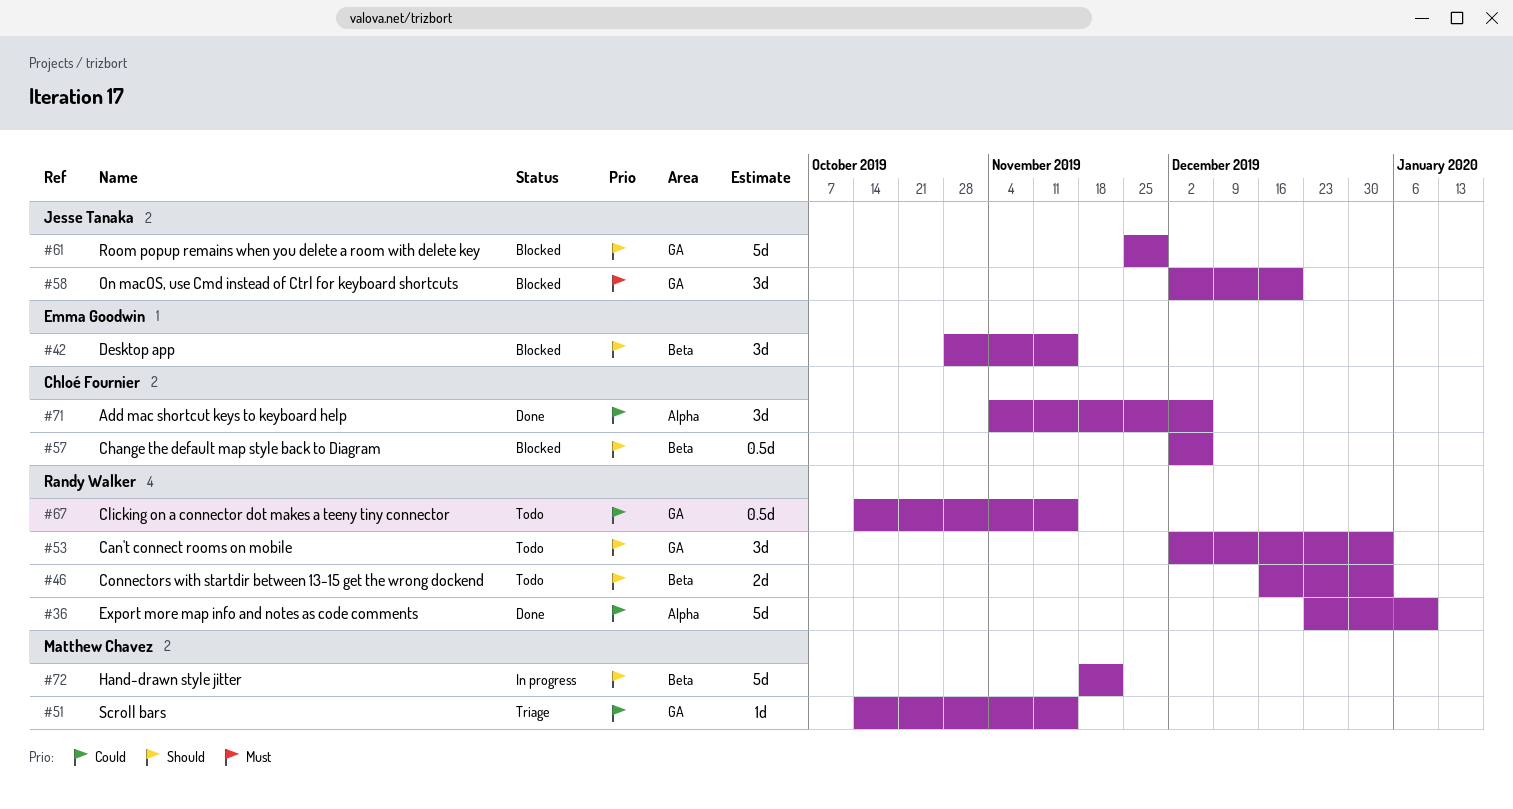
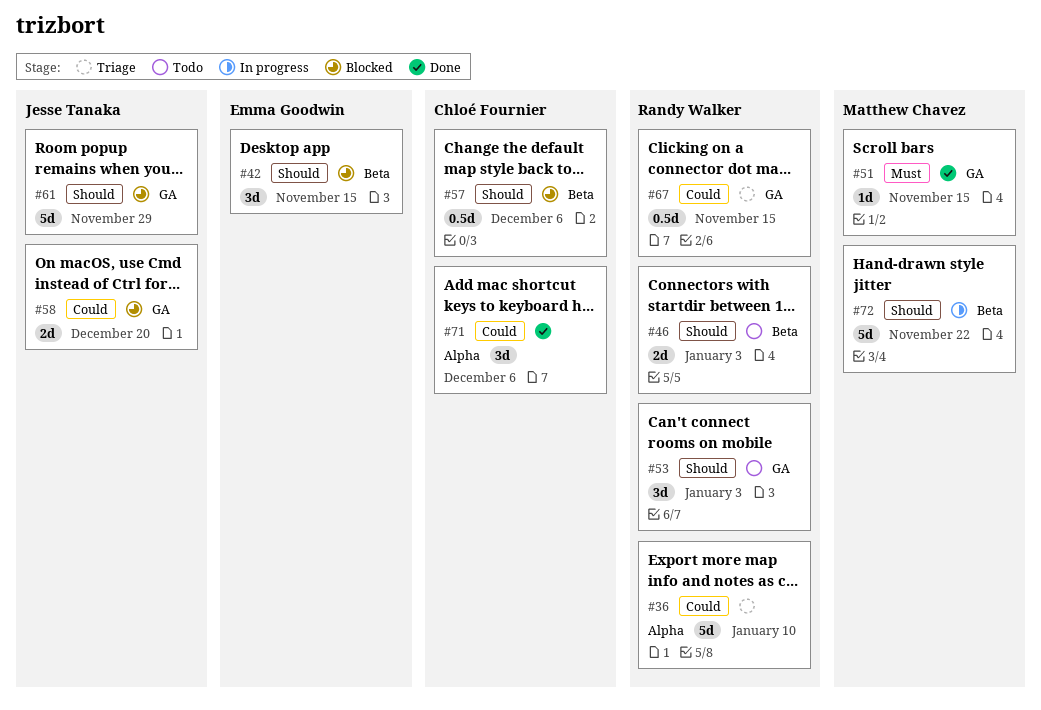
#36, status: Done -> Triage
#51, status: Triage -> Done
#51, priority: Could -> Must
#58, priority: Must -> Could
#58, estimate: 3d -> 2d
#67, status: Todo -> Triage

